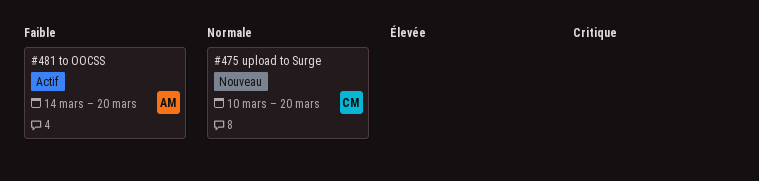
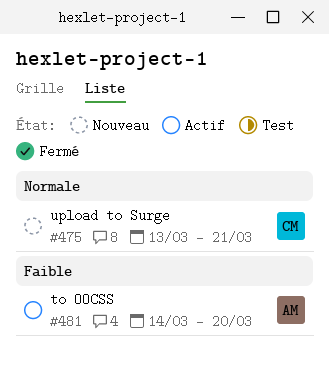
#475, start: Mar 10 -> Mar 13
#475, due: Mar 20 -> Mar 21

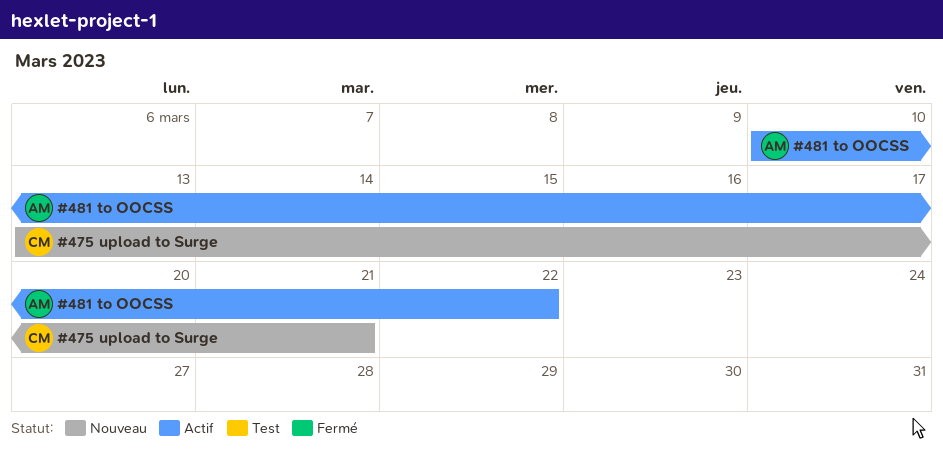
#481, start: Mar 14 -> Mar 10
#481, due: Mar 20 -> Mar 22

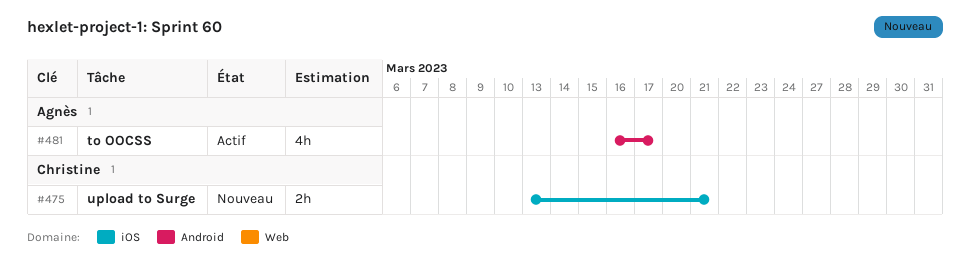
#481, start: Mar 10 -> Mar 16
#481, due: Mar 22 -> Mar 17

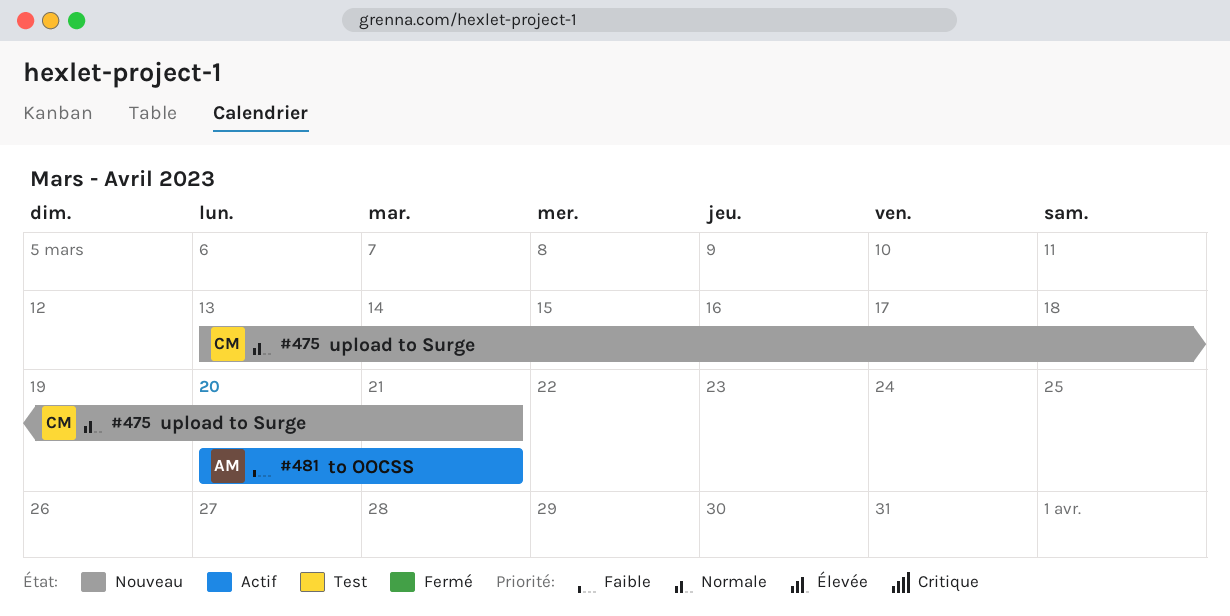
#481, start: Mar 16 -> Mar 20
#481, due: Mar 17 -> Mar 21

